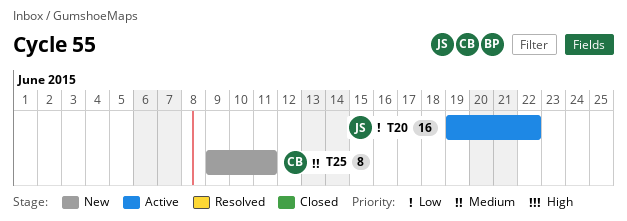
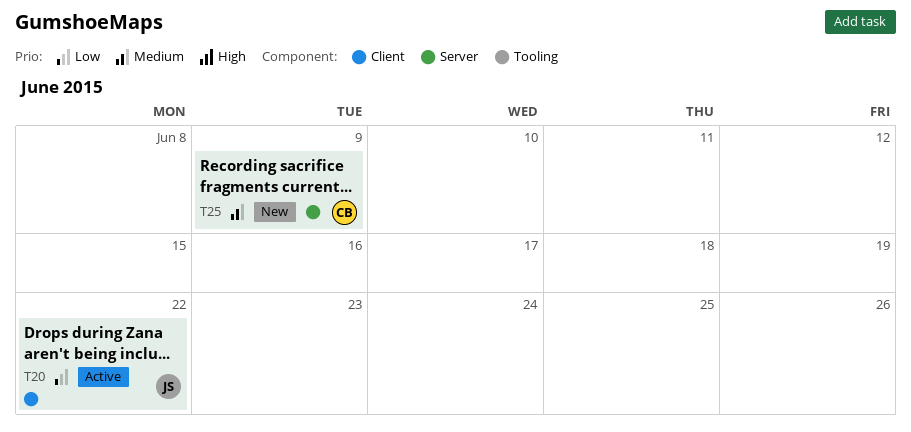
T25, due: Jun 11 -> Jun 9

